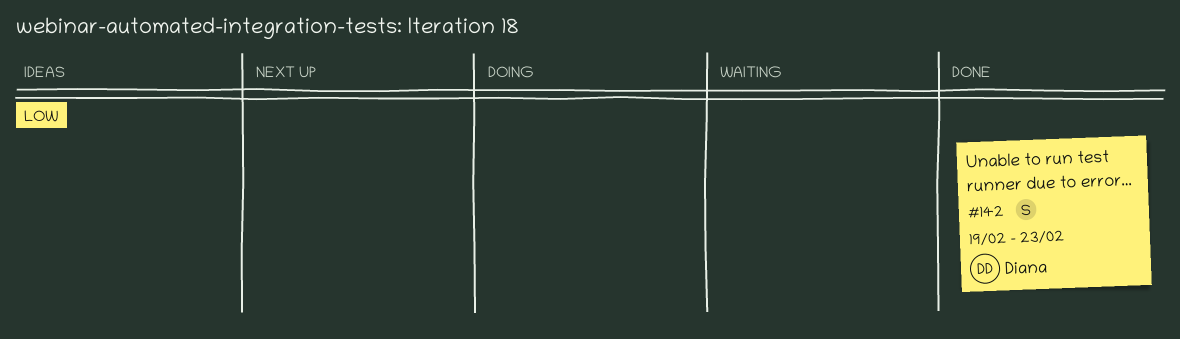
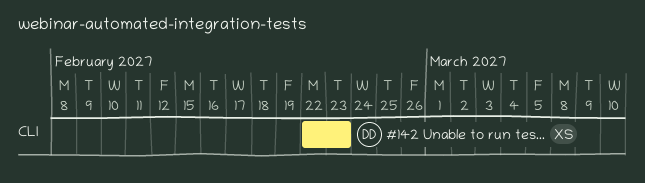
#142, estimate: S -> XS
#142, start: Feb 19 -> Feb 22

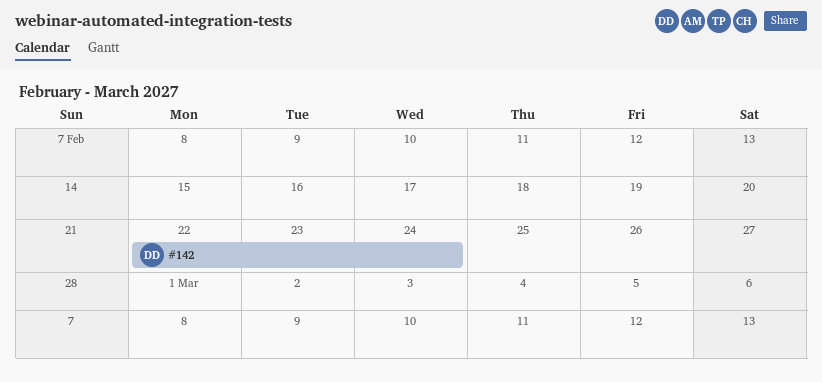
#142, due: Feb 23 -> Feb 24

